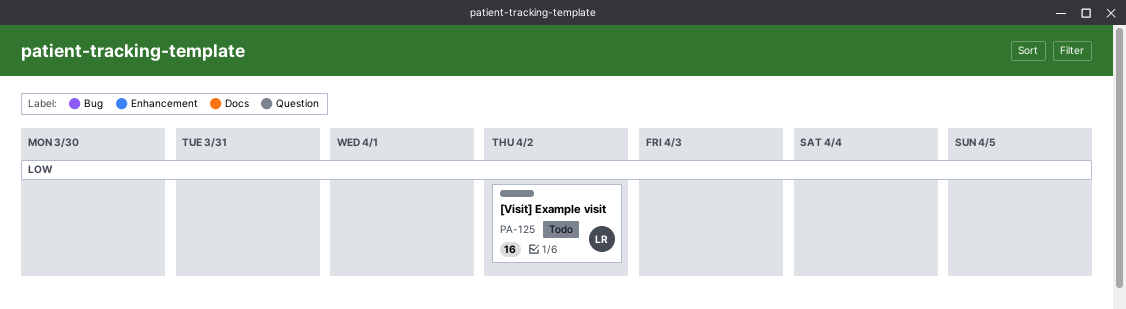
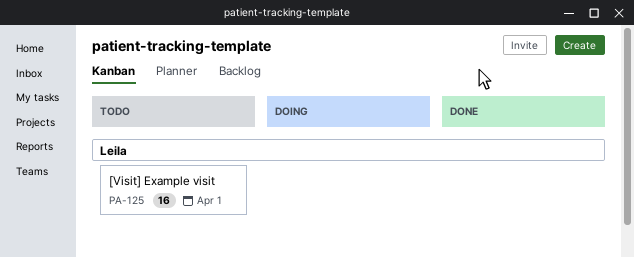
PA-125, due: Apr 2 -> Apr 1

